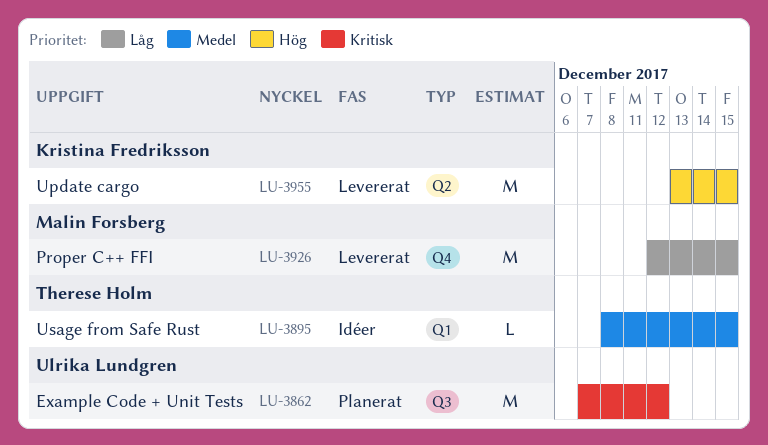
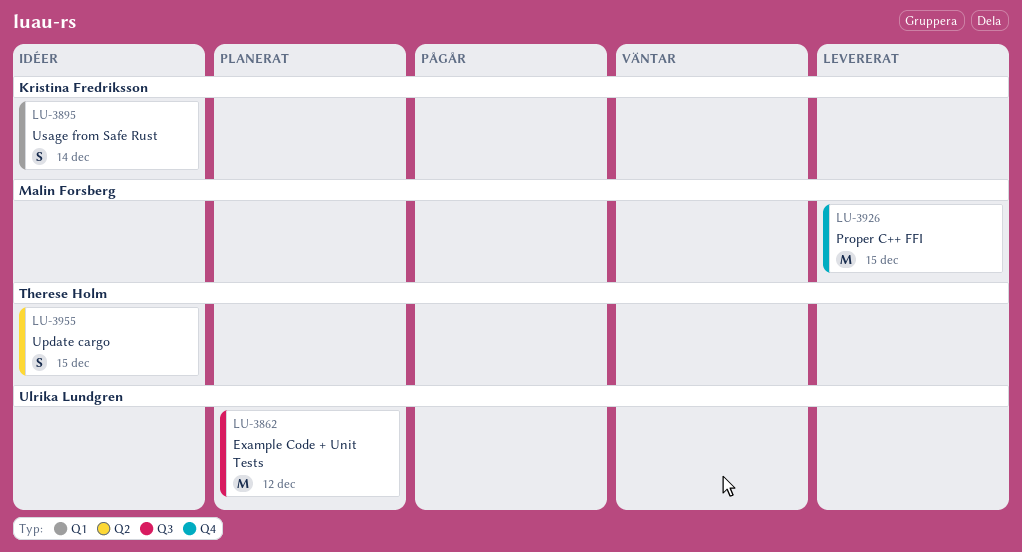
LU-3895, owner: Therese Holm -> Kristina Fredriksson
LU-3895, estimate: L -> S
LU-3895, due: Dec 15 -> Dec 14
LU-3955, status: Levererat -> Idéer
LU-3955, owner: Kristina Fredriksson -> Therese Holm
LU-3955, estimate: M -> S

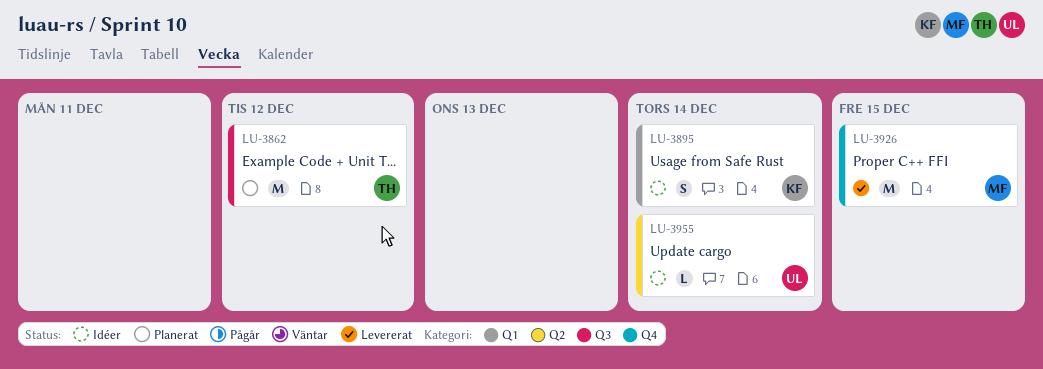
LU-3862, owner: Ulrika Lundgren -> Therese Holm
LU-3955, owner: Therese Holm -> Ulrika Lundgren
LU-3955, estimate: S -> L
LU-3955, due: Dec 15 -> Dec 14

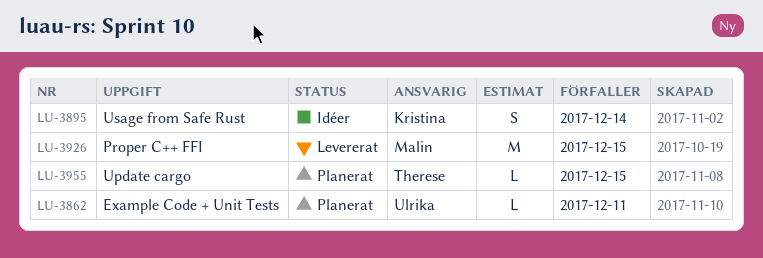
LU-3862, owner: Therese -> Ulrika
LU-3862, estimate: M -> L
LU-3862, due: Dec 12 -> Dec 11
LU-3955, status: Idéer -> Planerat
LU-3955, owner: Ulrika -> Therese
LU-3955, due: Dec 14 -> Dec 15

